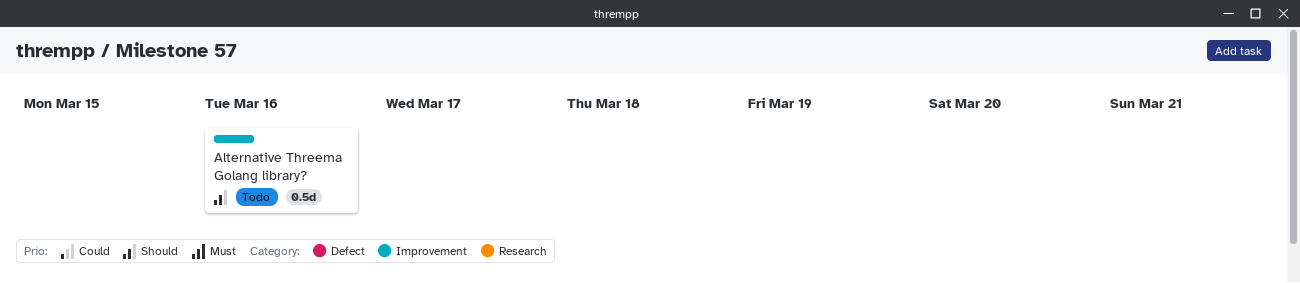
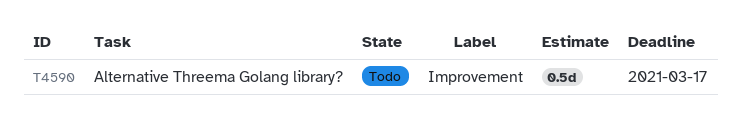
Alternative Threema Golang library?, due: Mar 16 -> Mar 17

